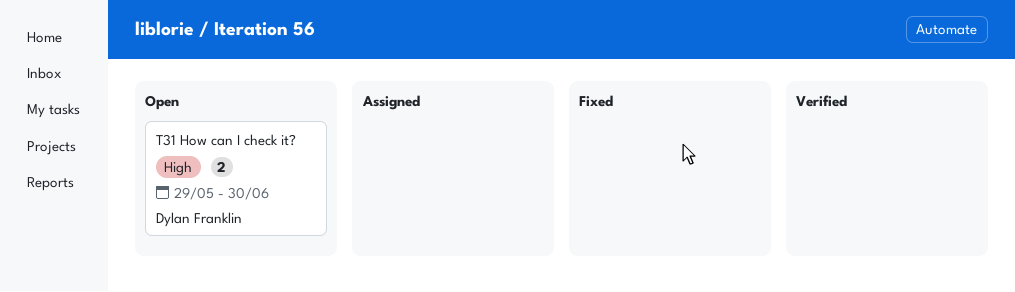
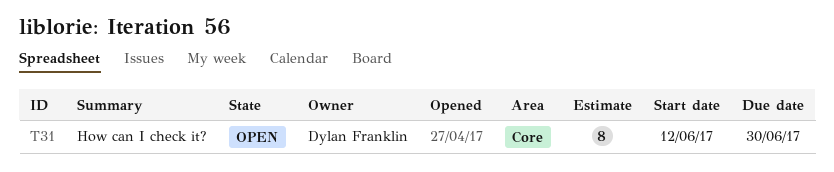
T31, estimate: 2 -> 8
T31, start: May 29 -> Jun 12

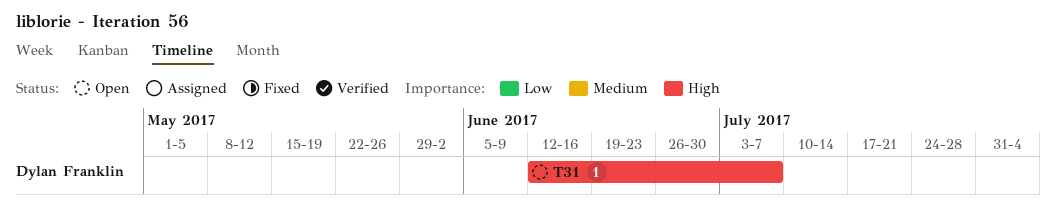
T31, estimate: 8 -> 1
T31, due: Jun 30 -> Jul 7

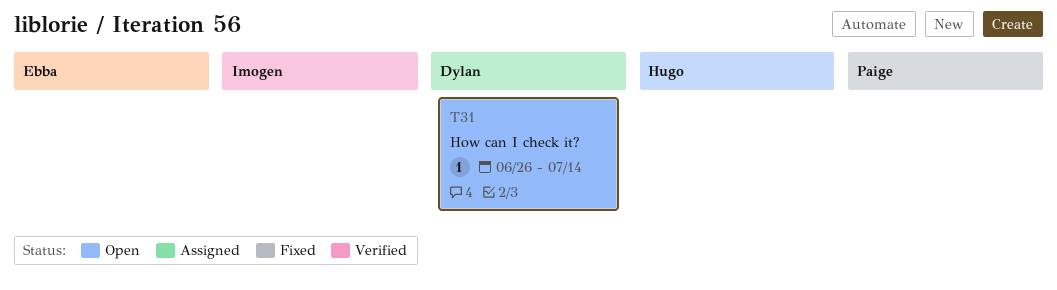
T31, start: Jun 12 -> Jun 26
T31, due: Jul 7 -> Jul 14

